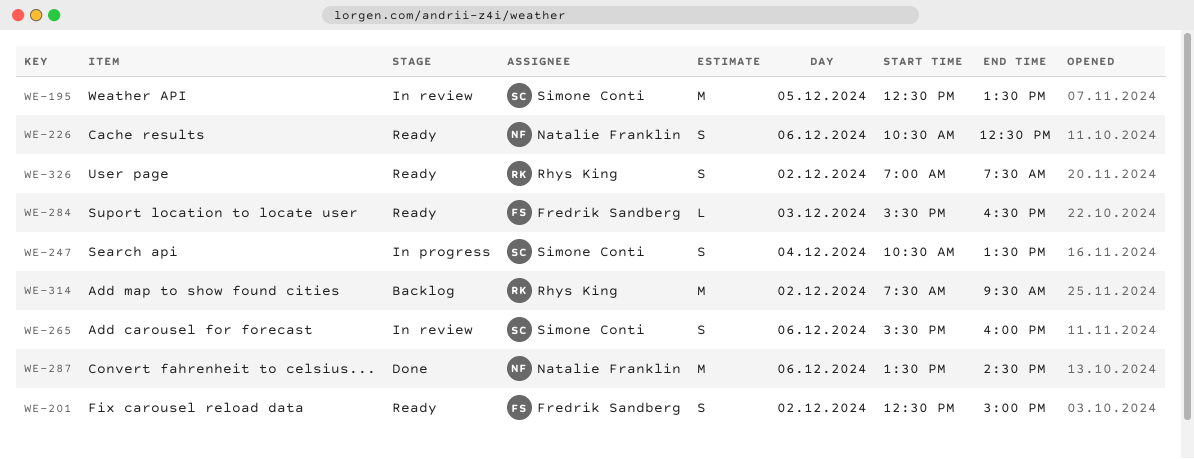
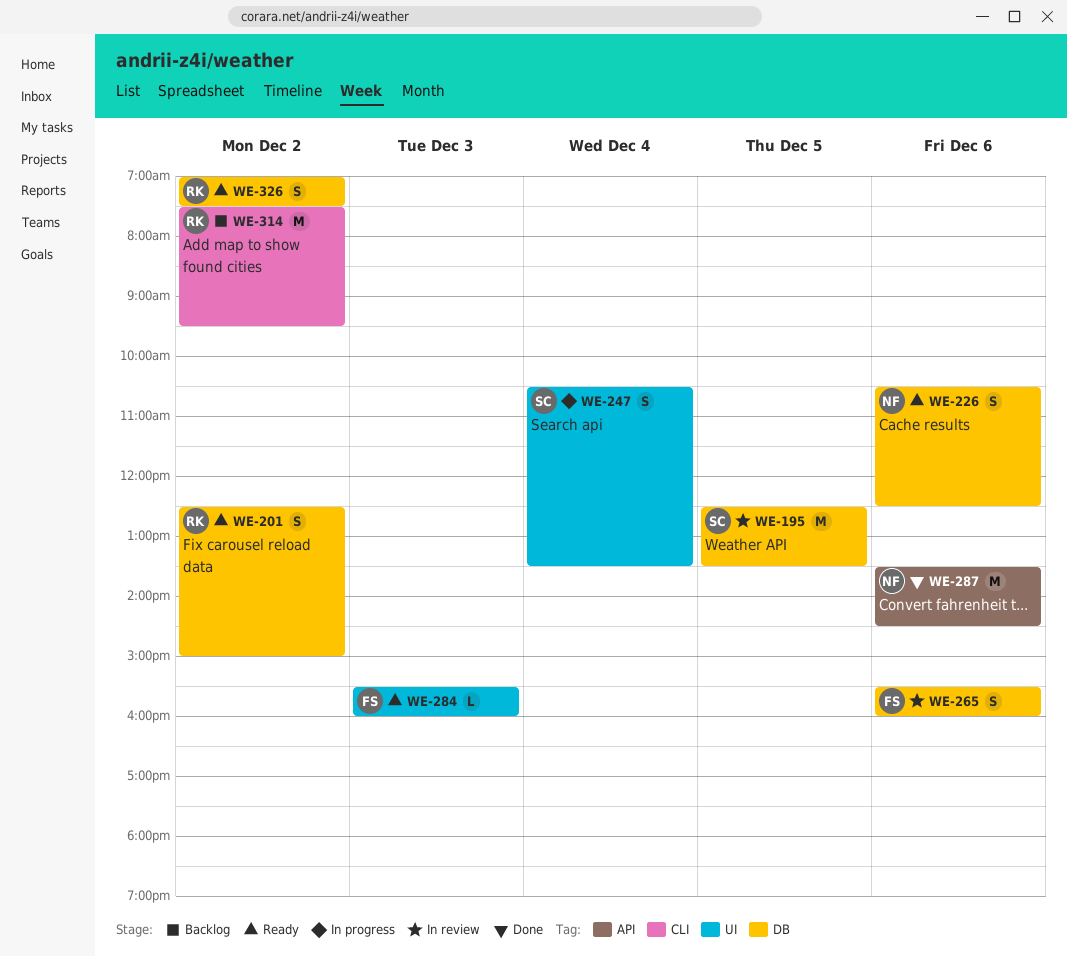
WE-201, owner: Fredrik Sandberg -> Rhys King
WE-265, owner: Simone Conti -> Fredrik Sandberg
WE-284, ends: 16:30 -> 16:00

